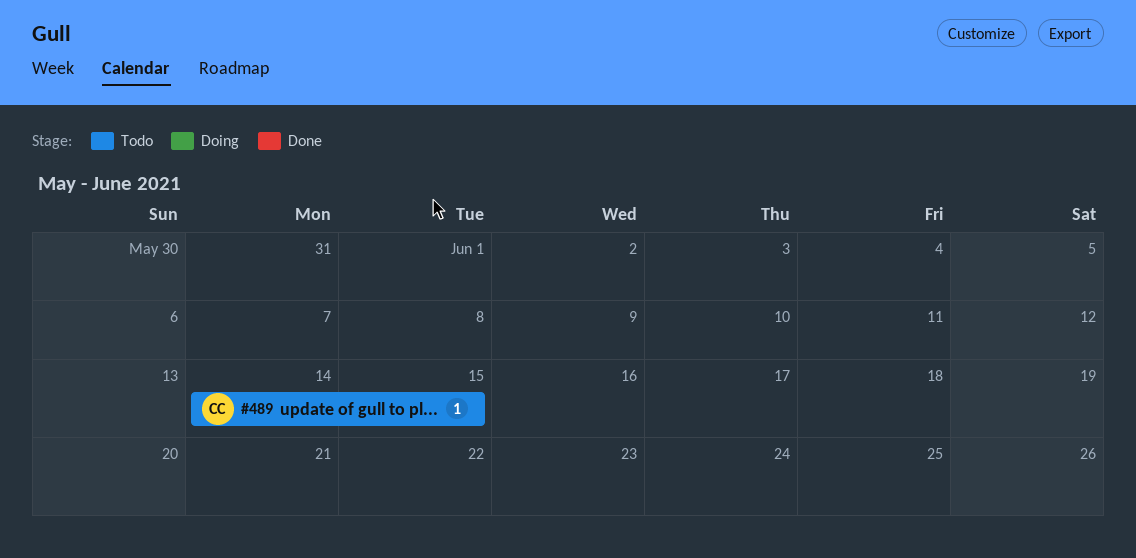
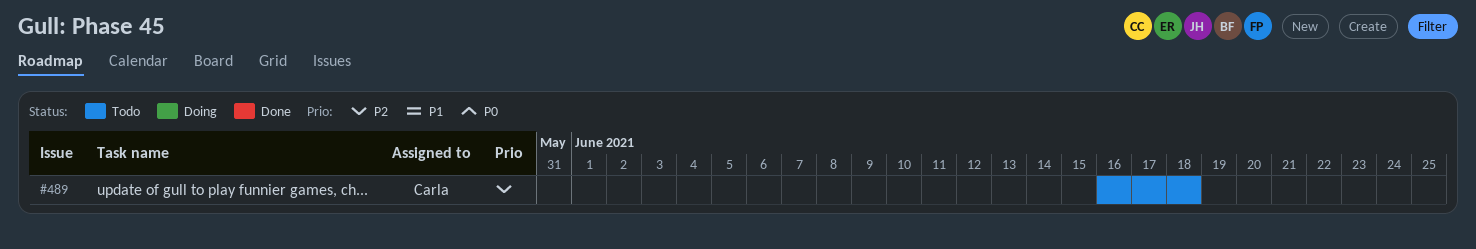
#489, start: Jun 14 -> Jun 16
#489, due: Jun 15 -> Jun 18

